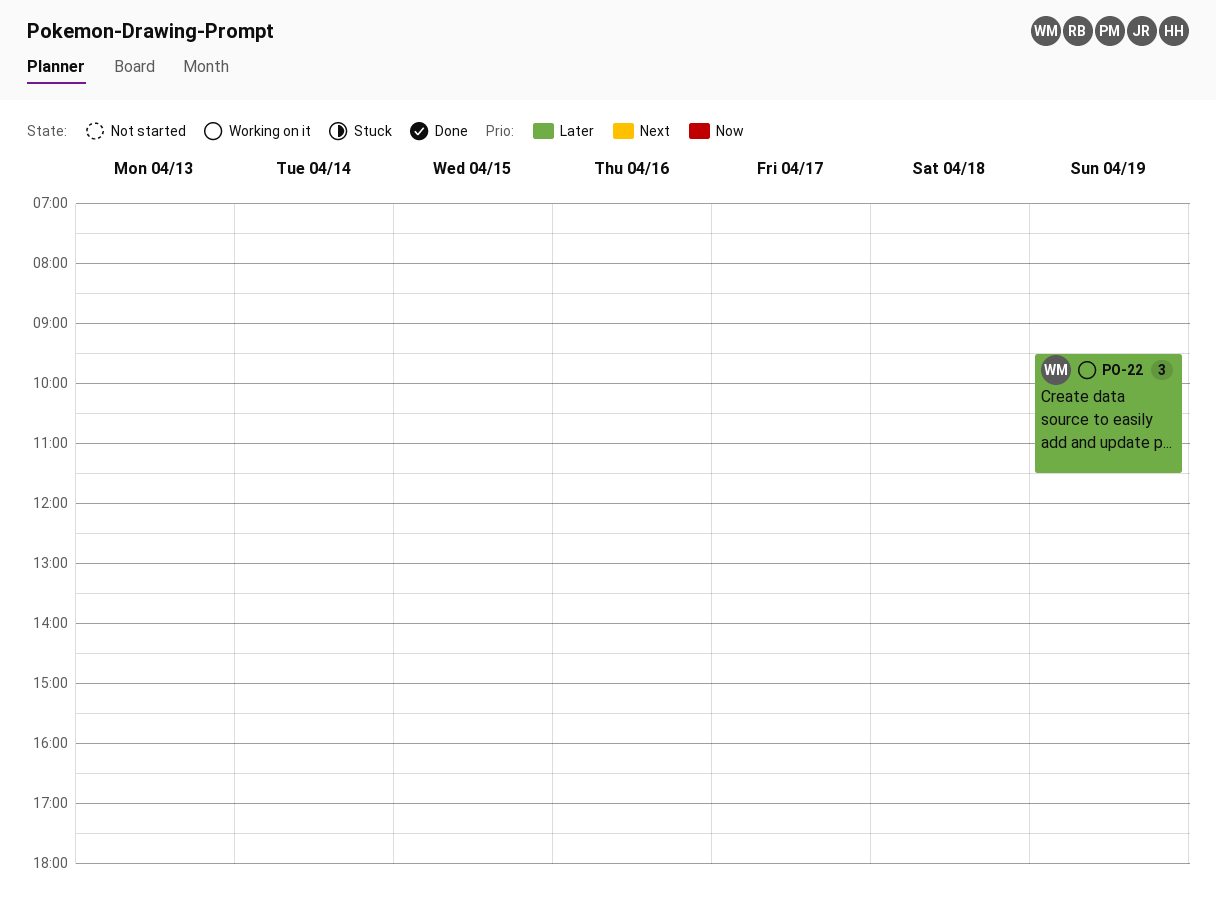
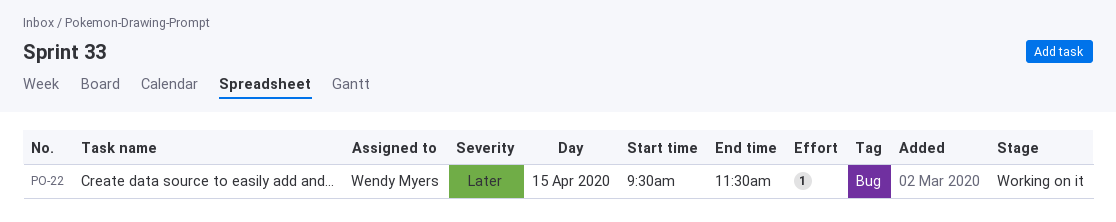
PO-22, estimate: 3 -> 1
PO-22, day: Apr 19 -> Apr 15

